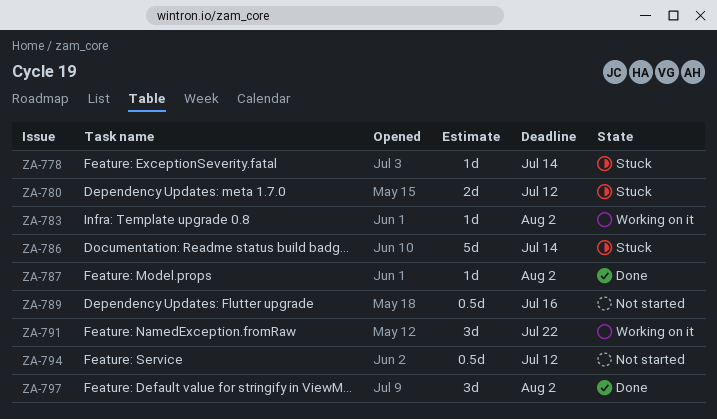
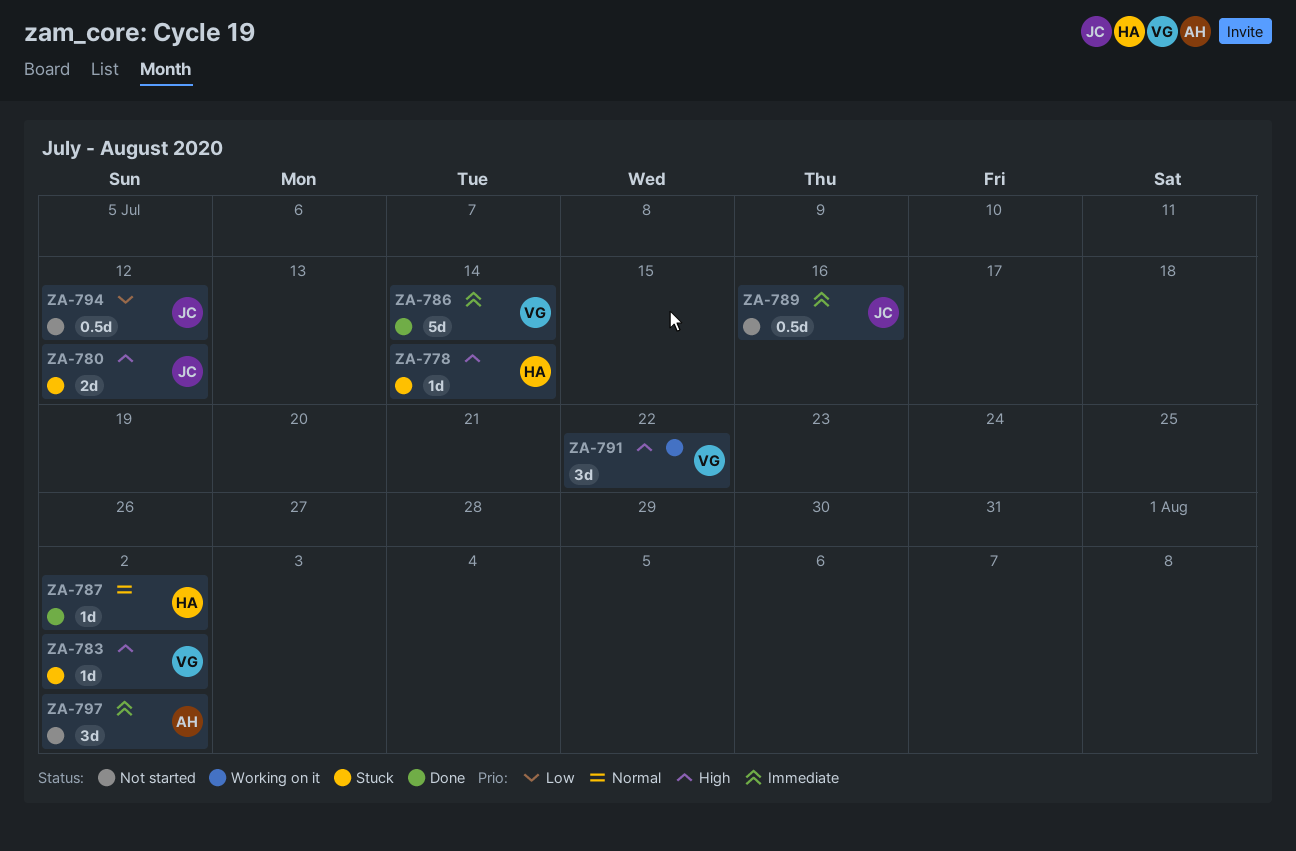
ZA-783, status: Working on it -> Stuck
ZA-786, status: Stuck -> Done
ZA-797, status: Done -> Not started

